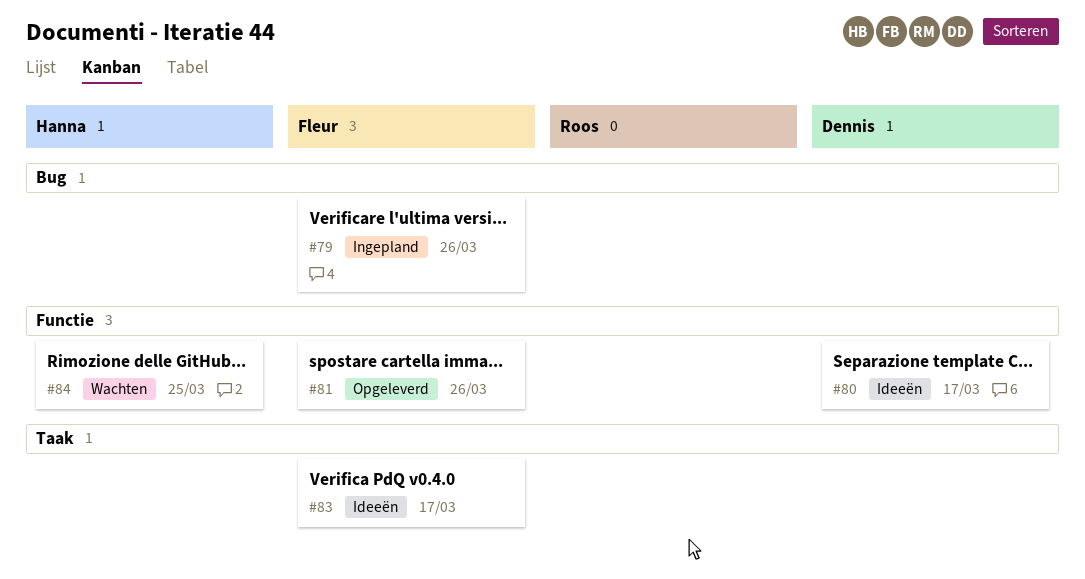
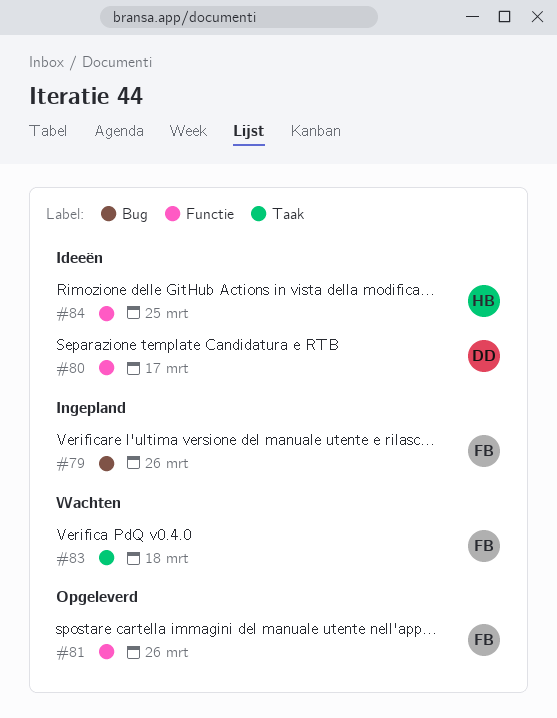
#83, status: Ideeën -> Wachten
#83, due: Mar 17 -> Mar 18
#84, status: Wachten -> Ideeën

